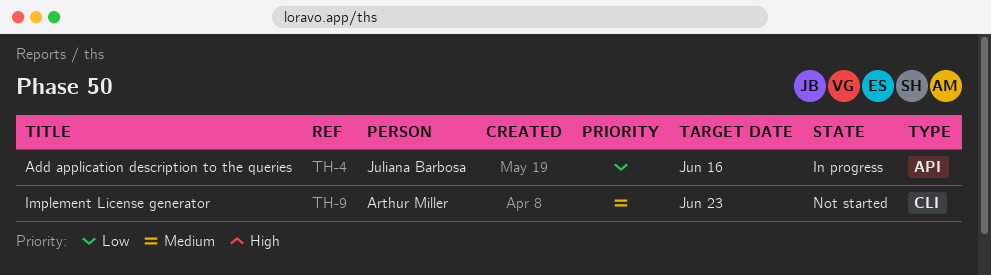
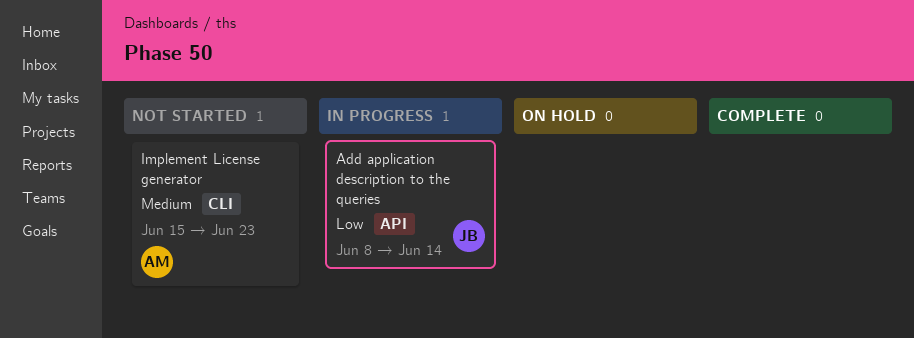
Add application description to the queries, due: Jun 16 -> Jun 14

